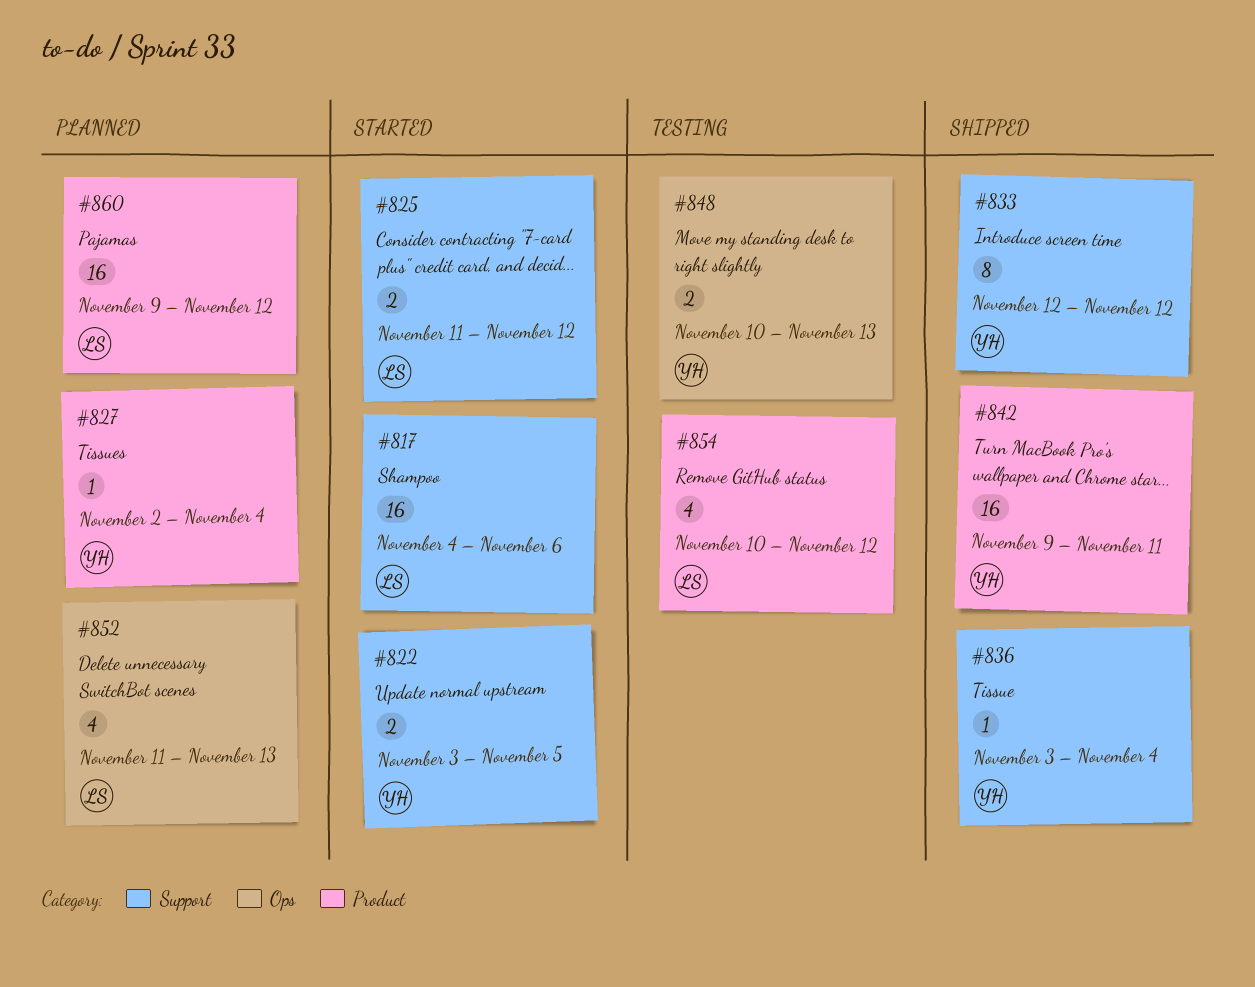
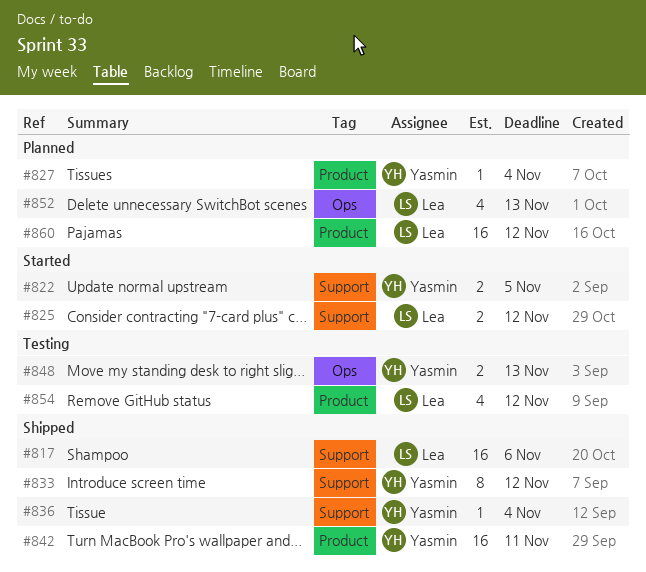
#817, status: Started -> Shipped

